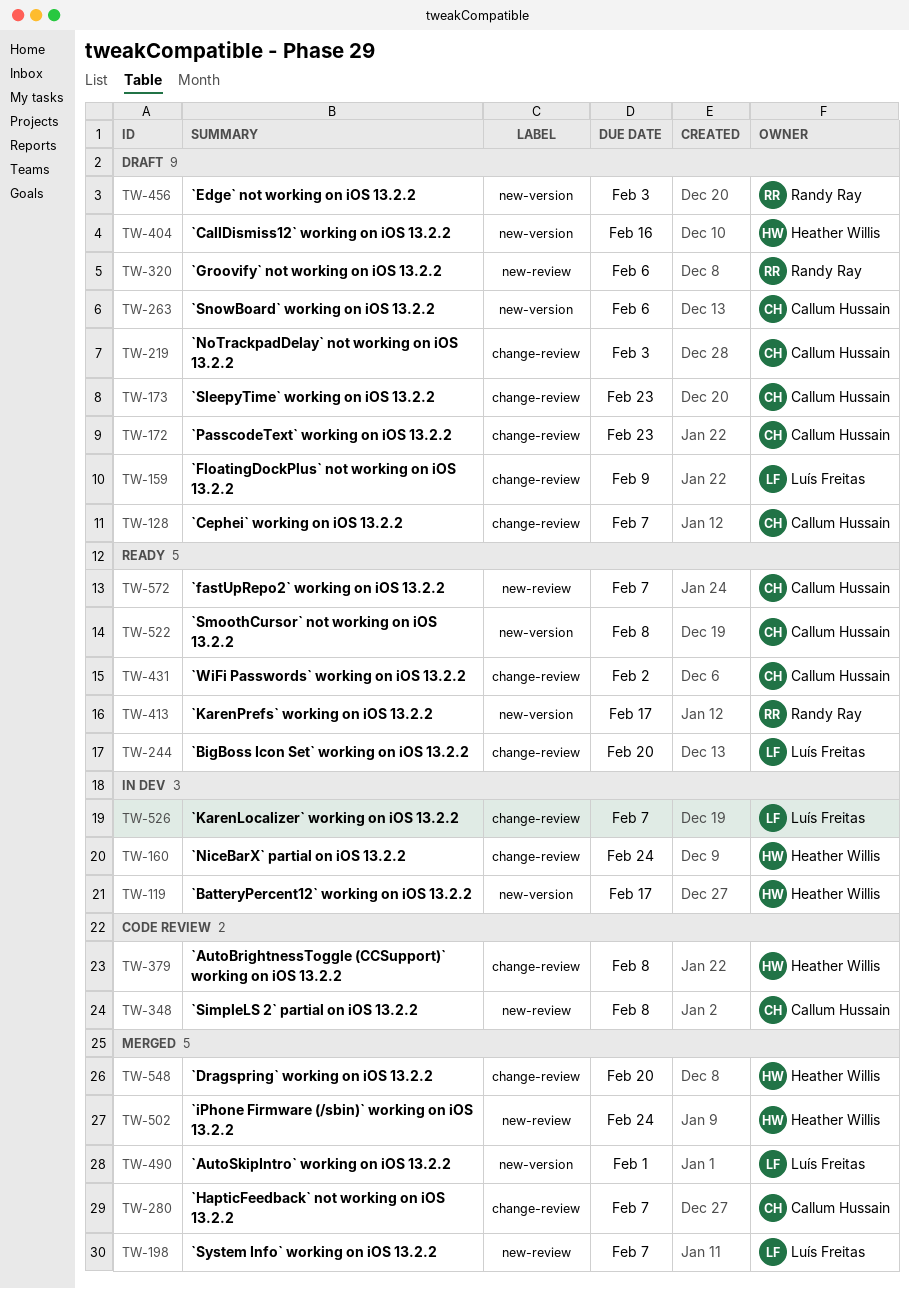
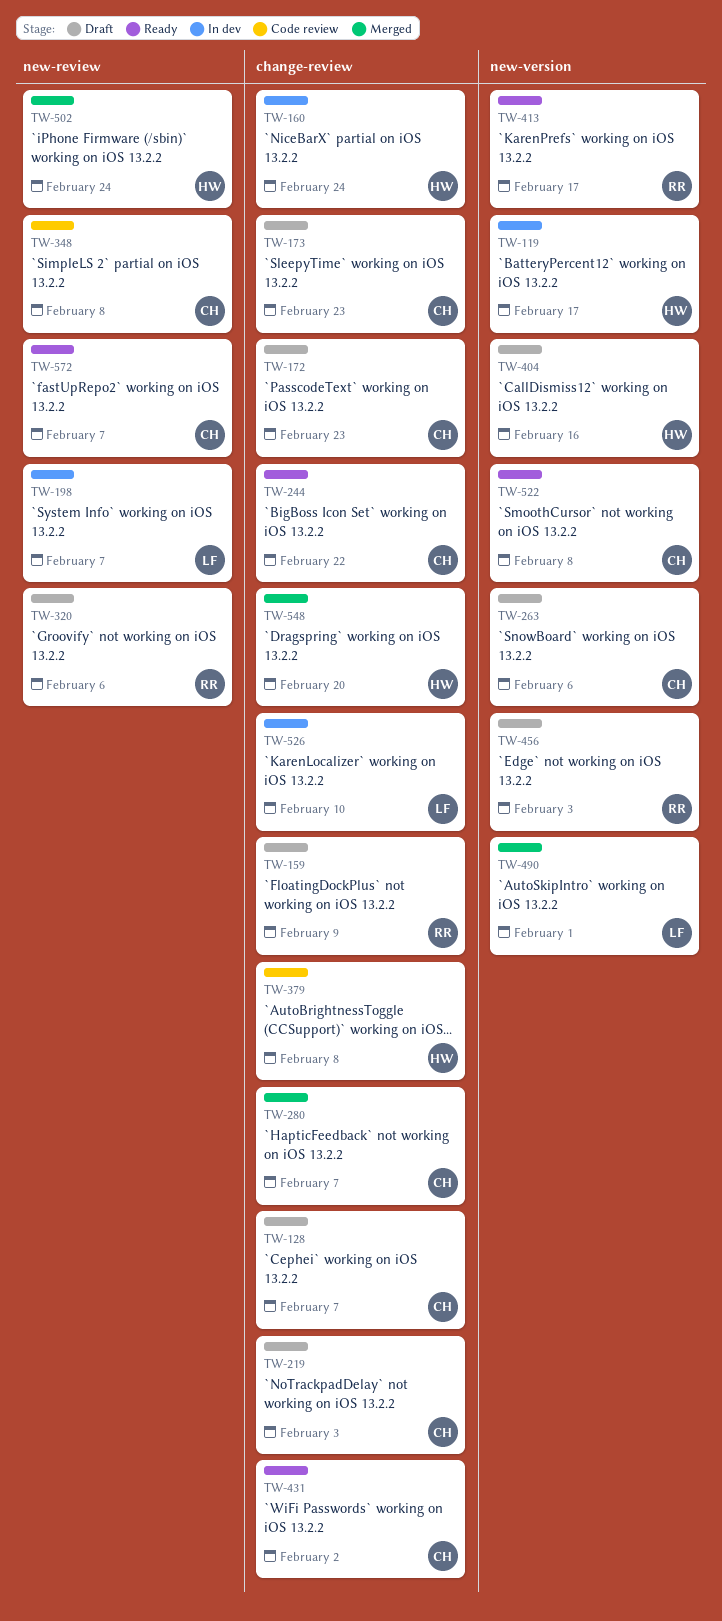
TW-159, owner: Luís Freitas -> Randy Ray
TW-198, status: Merged -> In dev
TW-244, owner: Luís Freitas -> Callum Hussain
TW-244, due: Feb 20 -> Feb 22
TW-526, due: Feb 7 -> Feb 10

